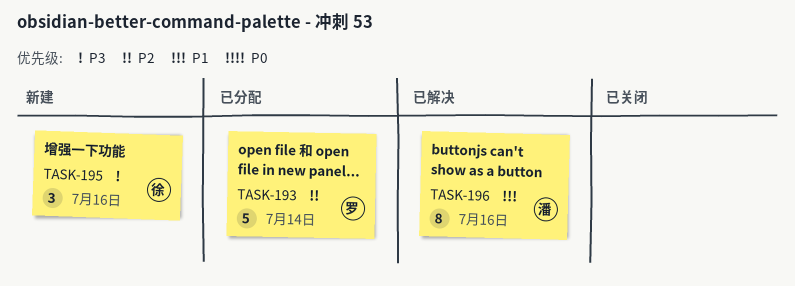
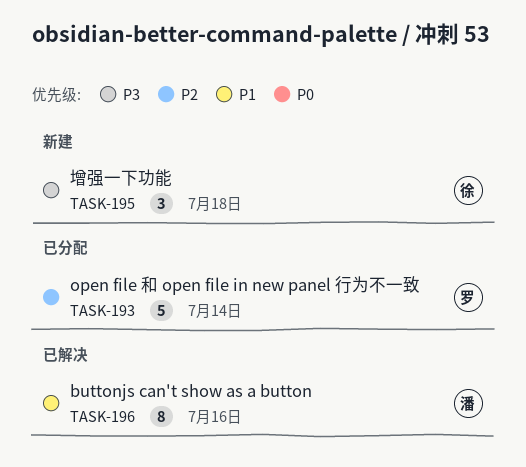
TASK-195, due: Jul 16 -> Jul 18

